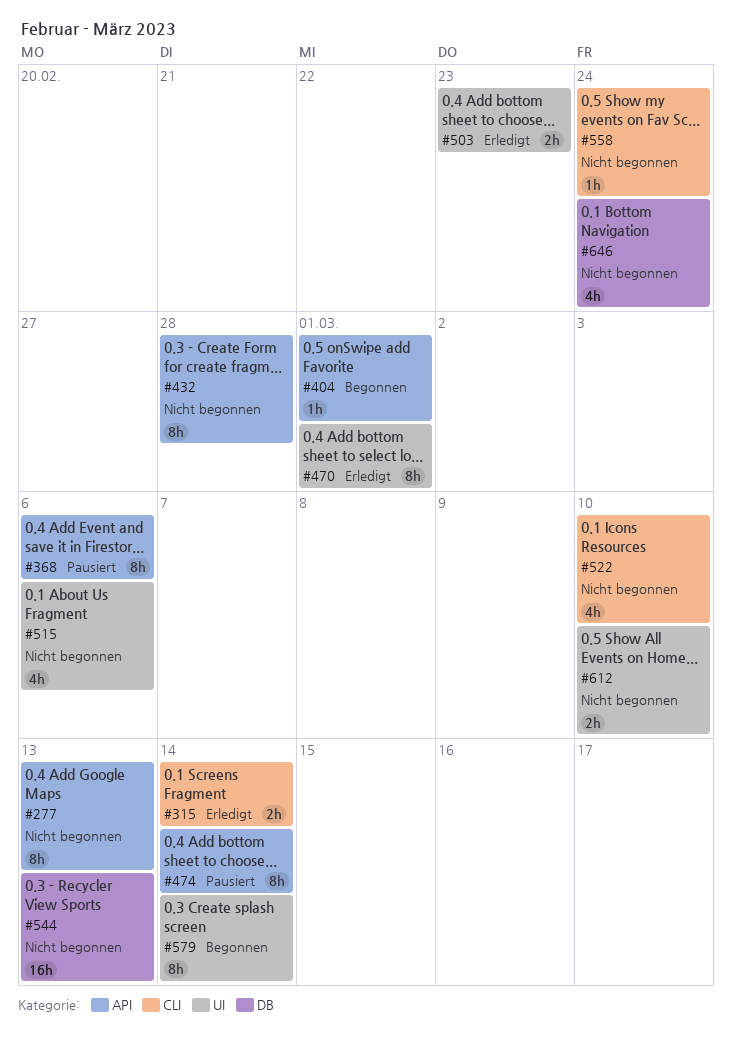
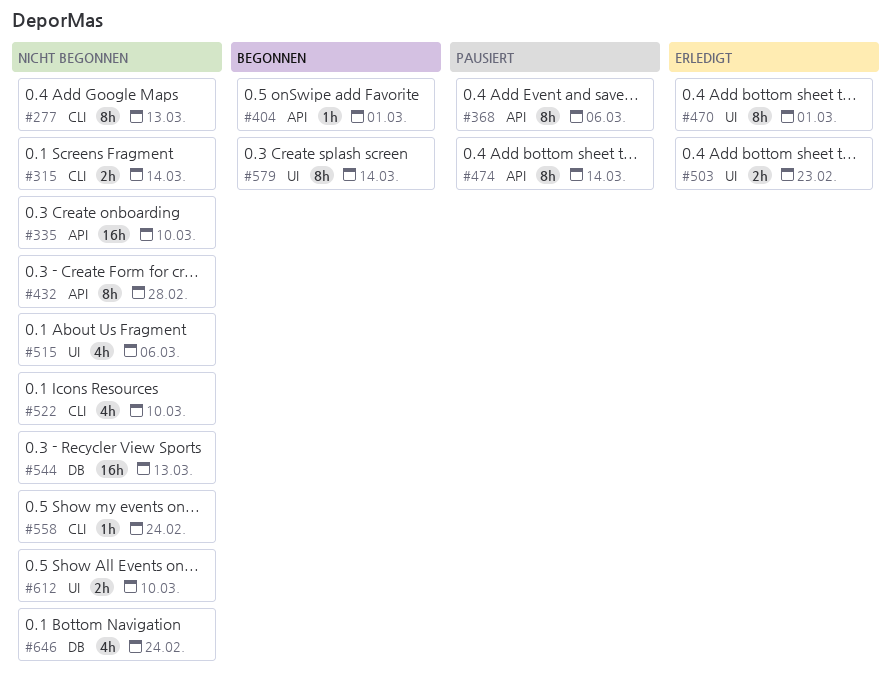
#277, label: API -> CLI
#315, status: Erledigt -> Nicht begonnen
#335: none -> present

